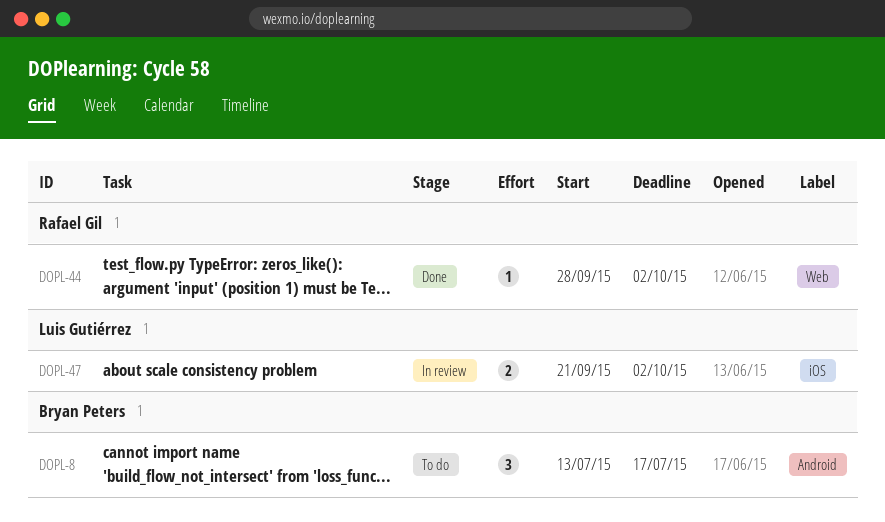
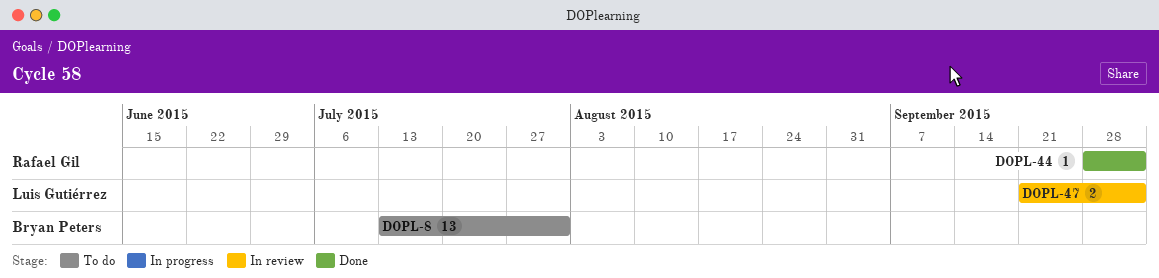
DOPL-8, estimate: 3 -> 13
DOPL-8, due: Jul 17 -> Jul 31

